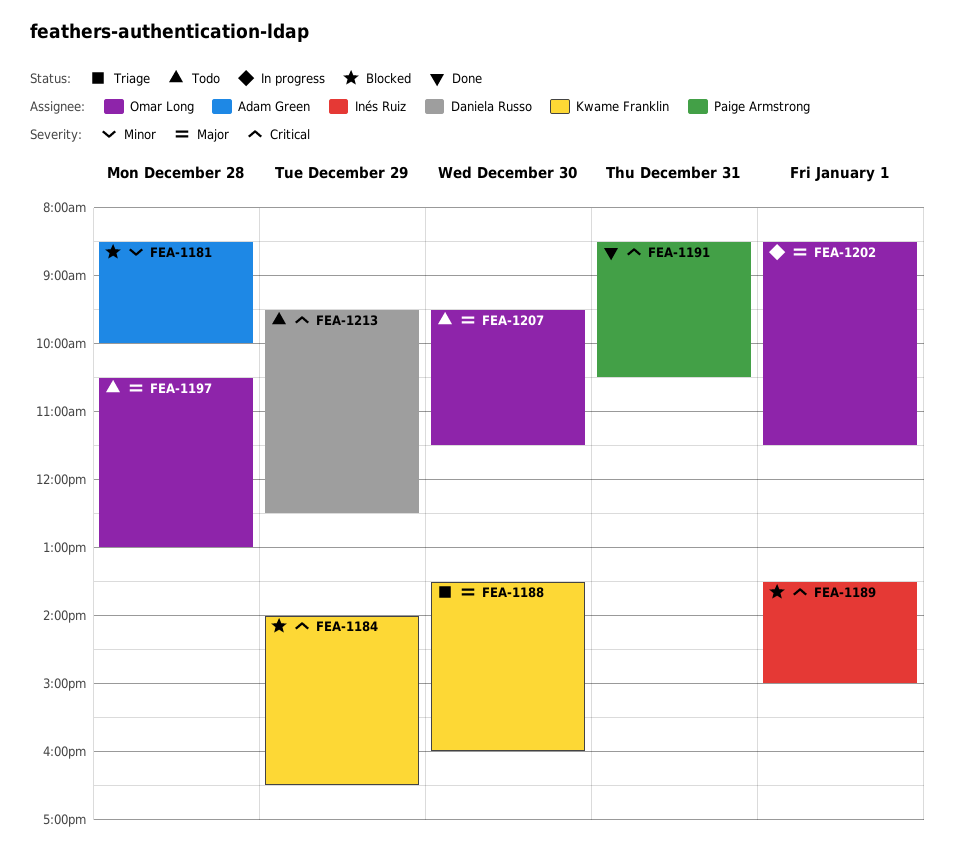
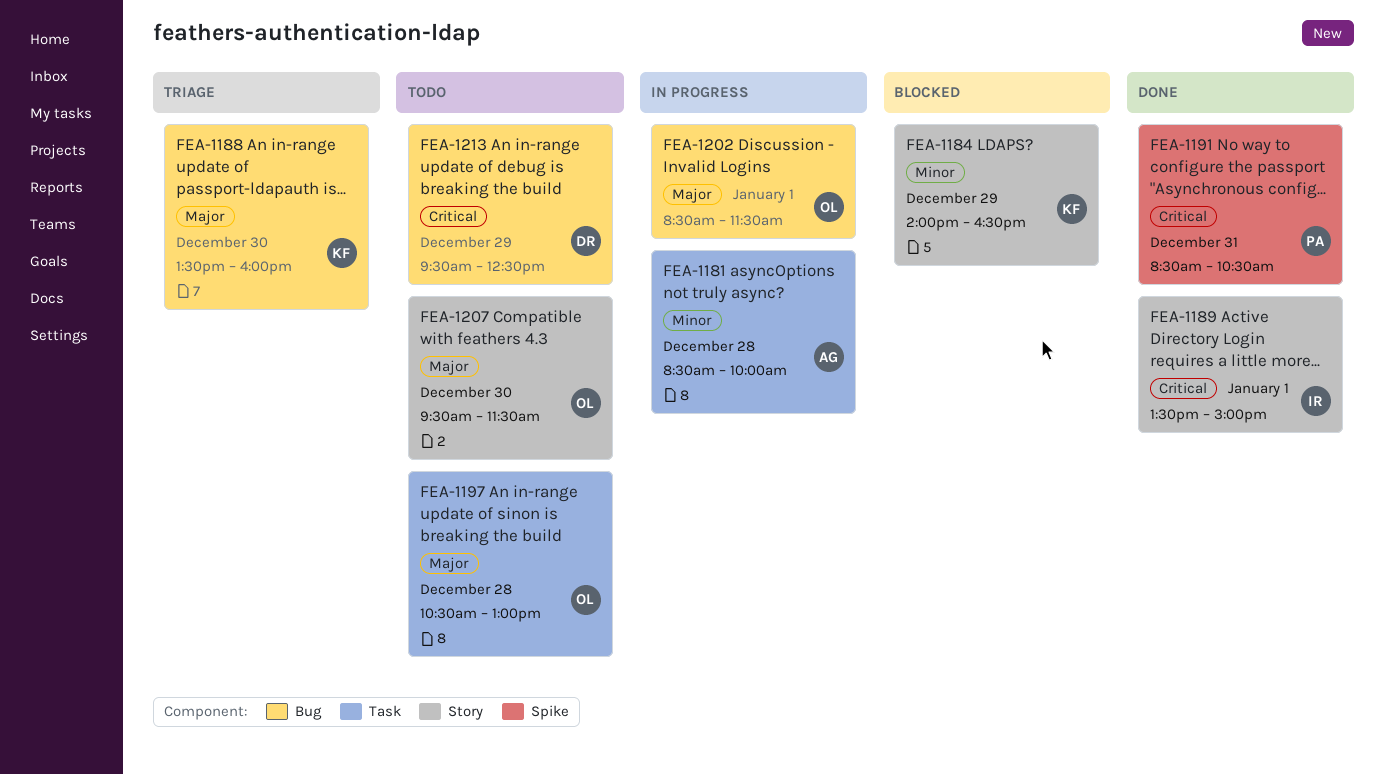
FEA-1181, status: Blocked -> In progress
FEA-1184, priority: Critical -> Minor
FEA-1189, status: Blocked -> Done

